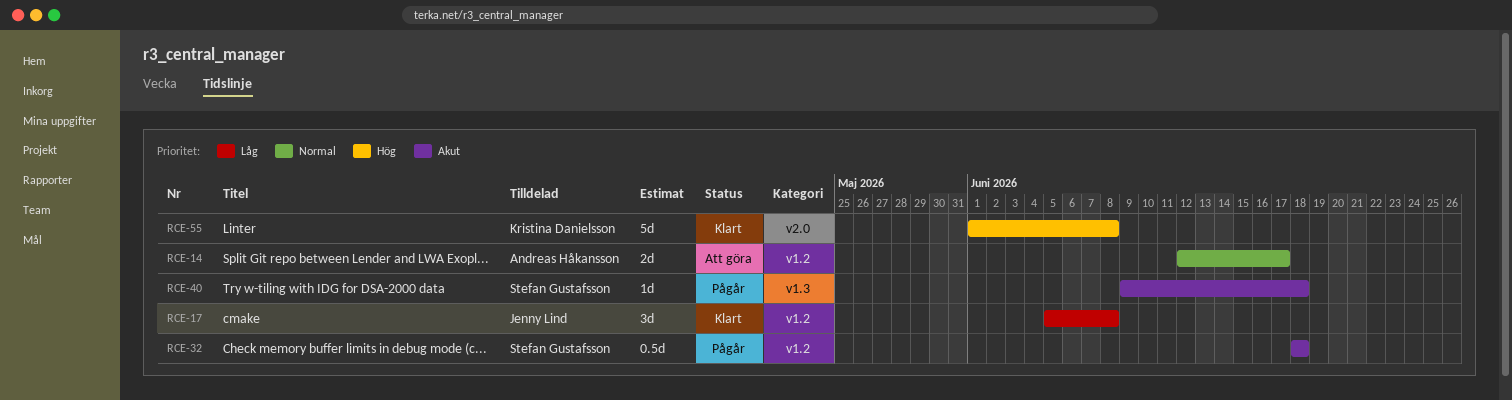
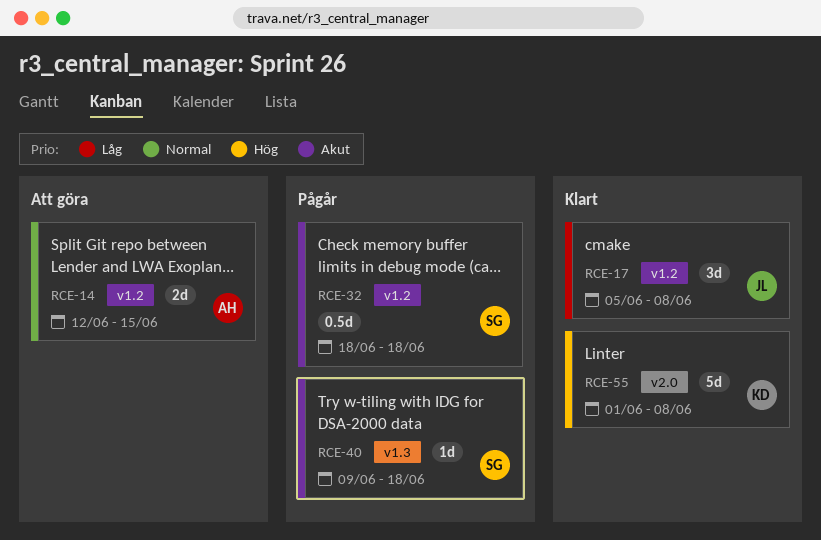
RCE-14, due: Jun 17 -> Jun 15

